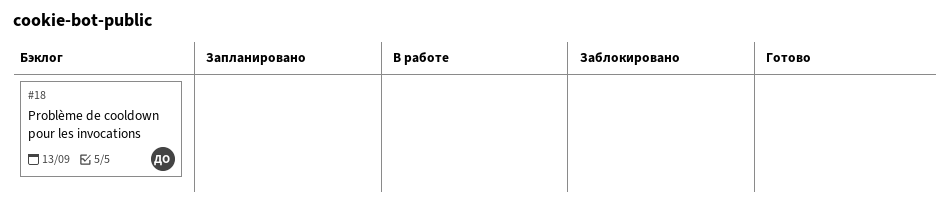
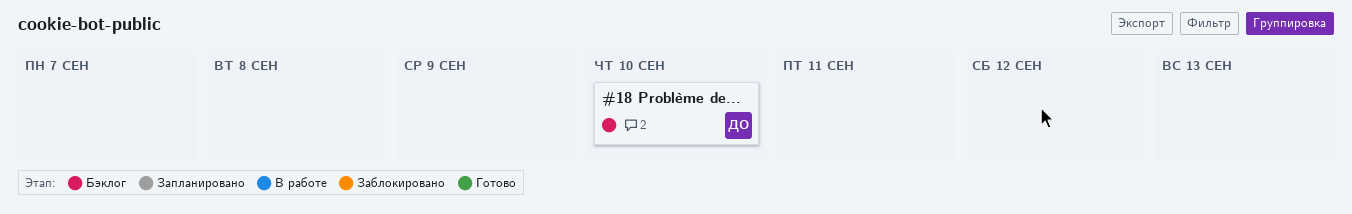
#18, due: Sep 13 -> Sep 10

